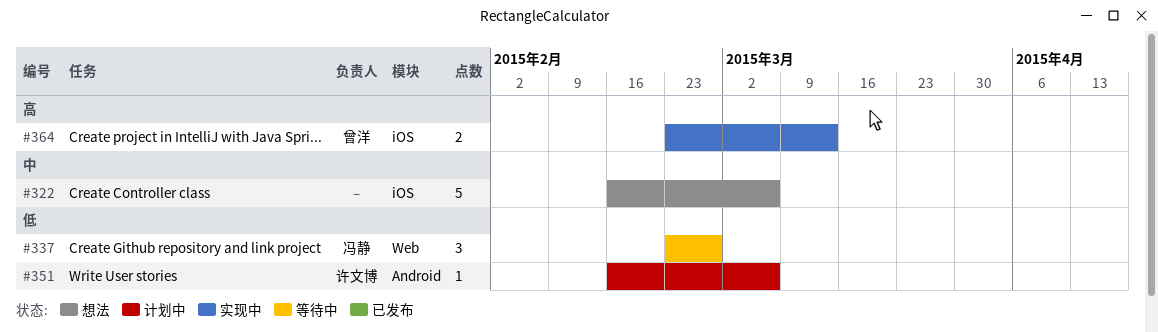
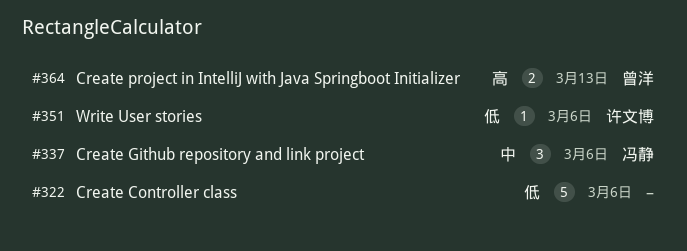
#322, priority: 中 -> 低
#337, priority: 低 -> 中
#337, due: Feb 27 -> Mar 6

